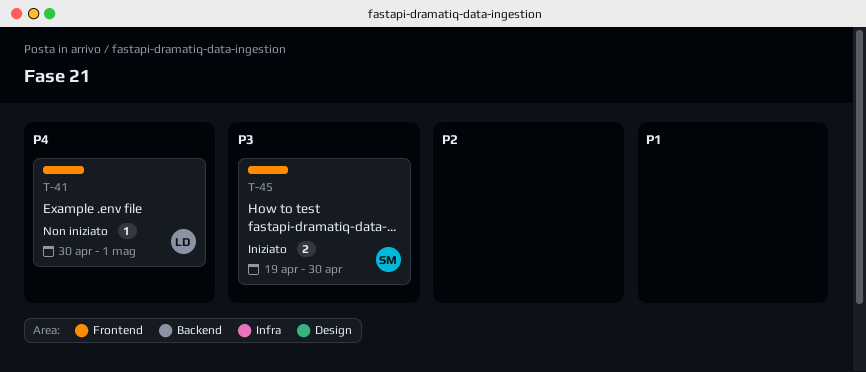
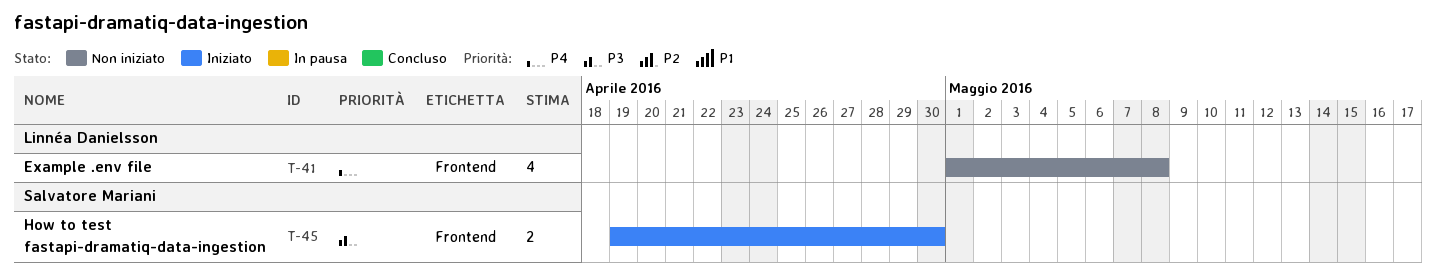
T-41, estimate: 1 -> 4
T-41, start: Apr 30 -> May 1
T-41, due: May 1 -> May 8

